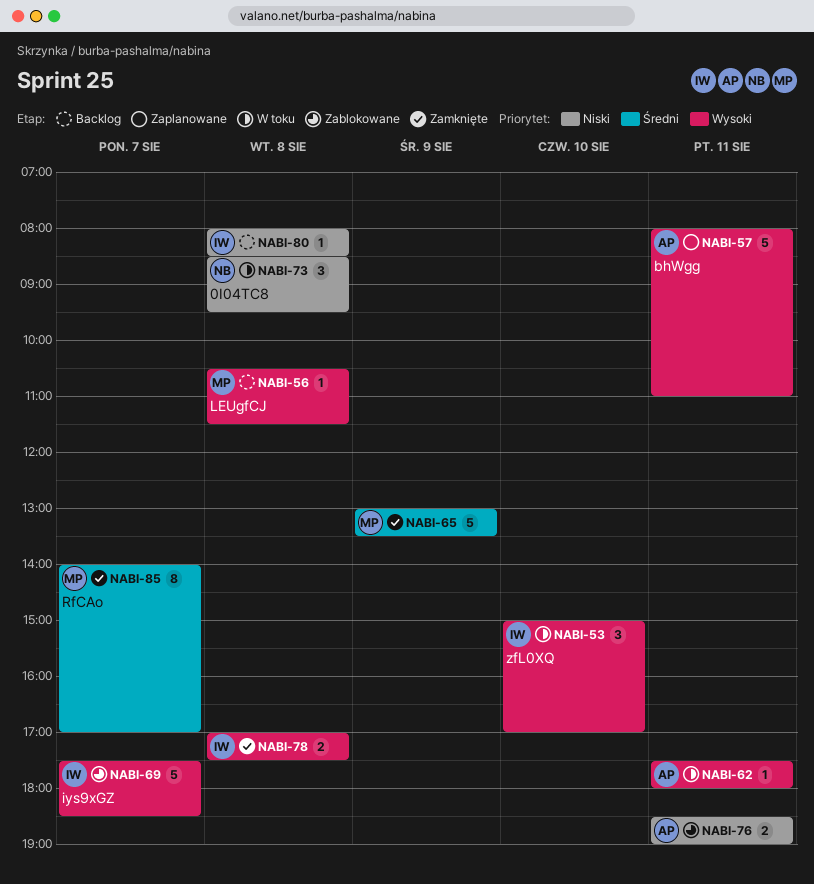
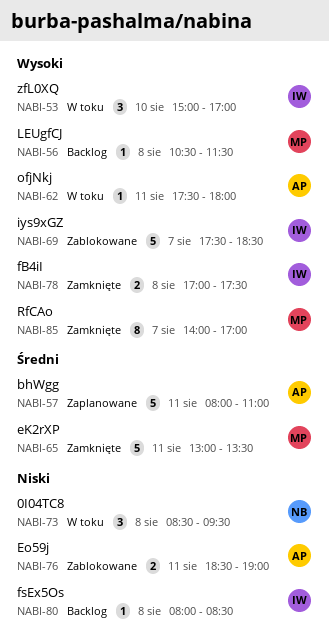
NABI-57, priority: Wysoki -> Średni
NABI-65, day: Aug 9 -> Aug 11
NABI-85, priority: Średni -> Wysoki

